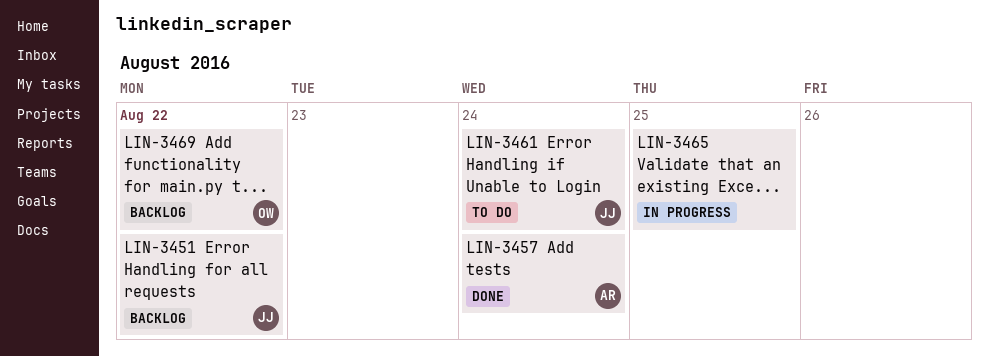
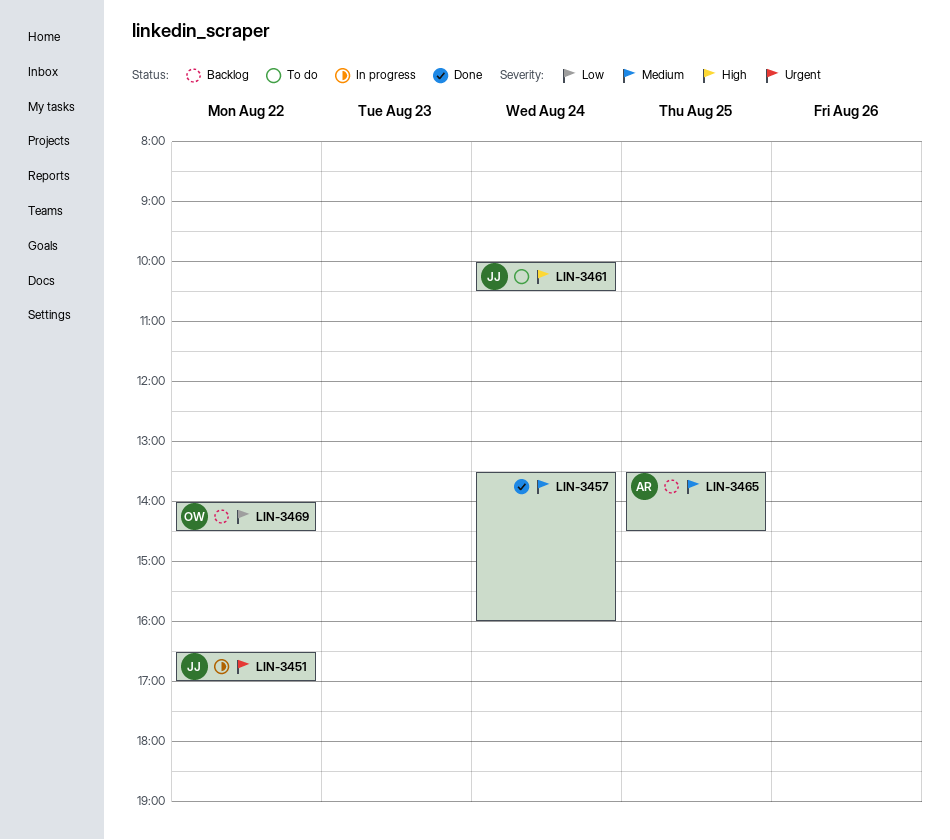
LIN-3451, status: Backlog -> In progress
LIN-3457, owner: AR -> none
LIN-3465, status: In progress -> Backlog
LIN-3465, owner: none -> AR

